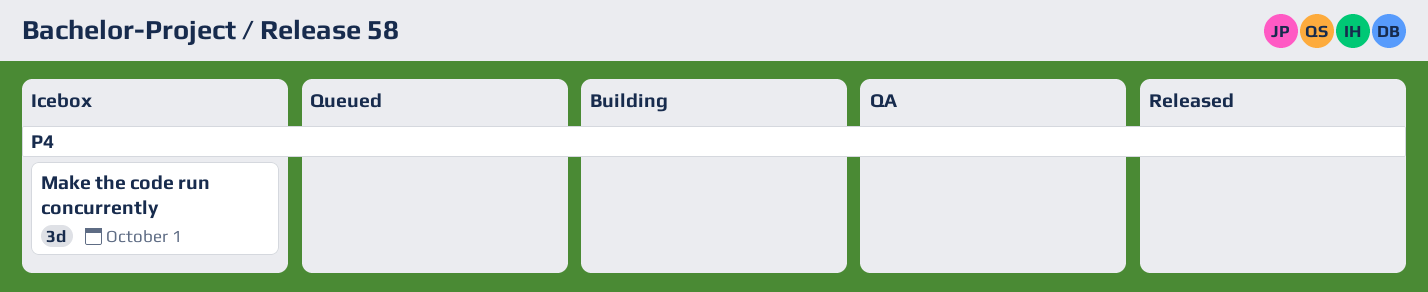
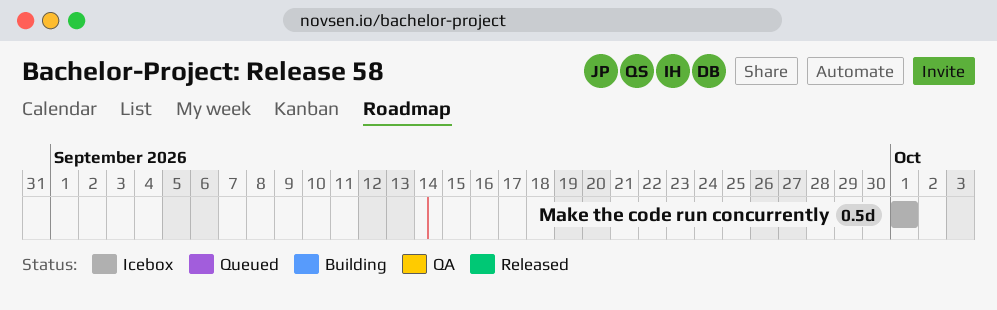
Make the code run concurrently, estimate: 3d -> 0.5d

